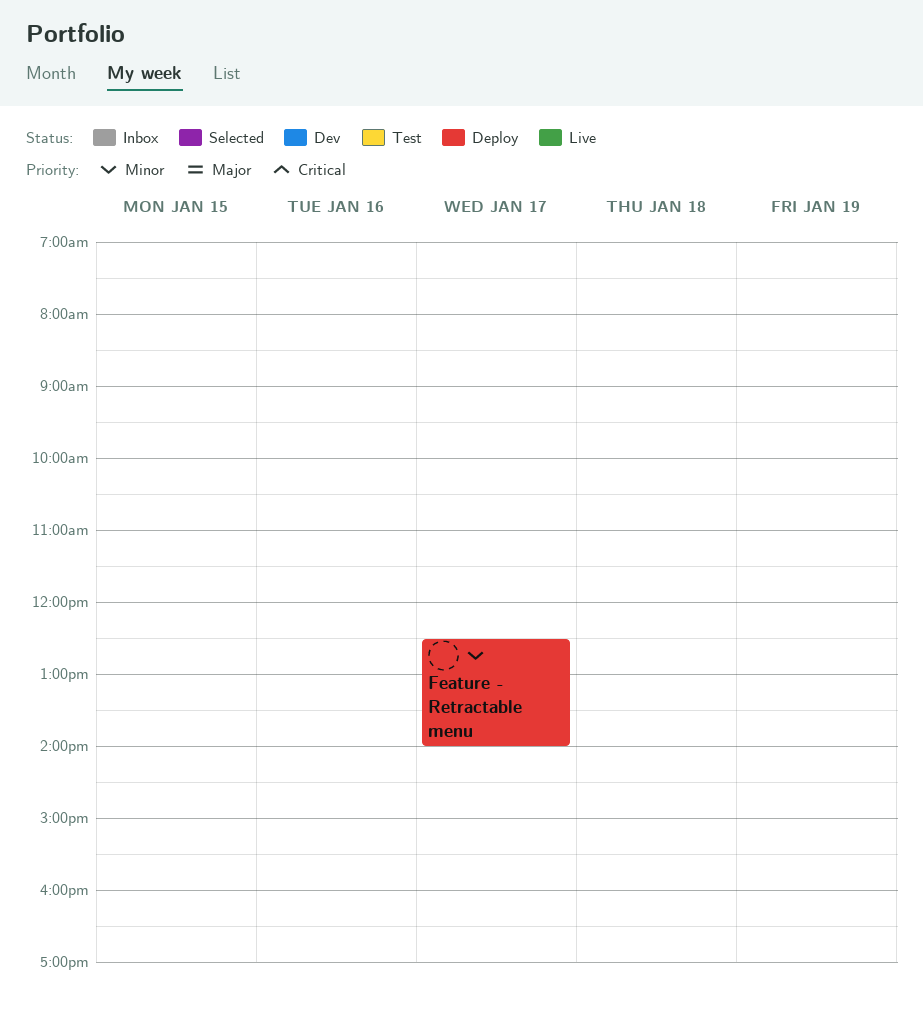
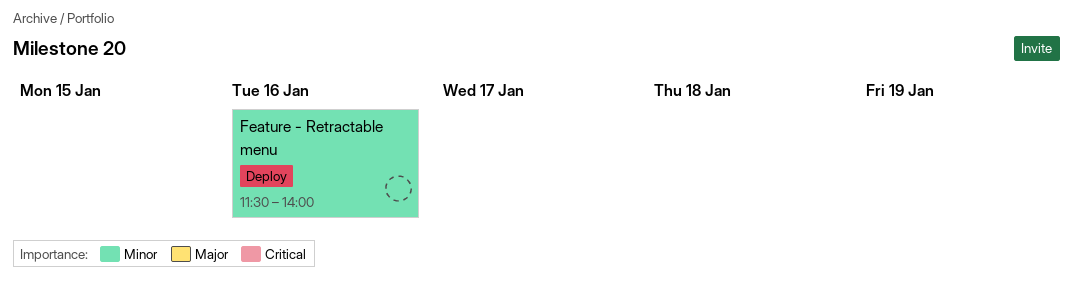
Feature - Retractable menu, day: Jan 17 -> Jan 16
Feature - Retractable menu, begins: 12:30 -> 11:30

